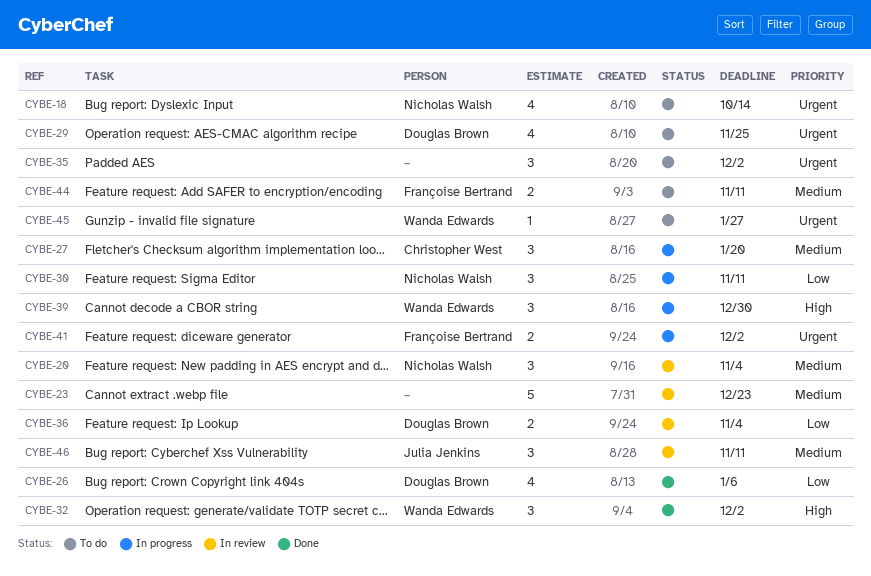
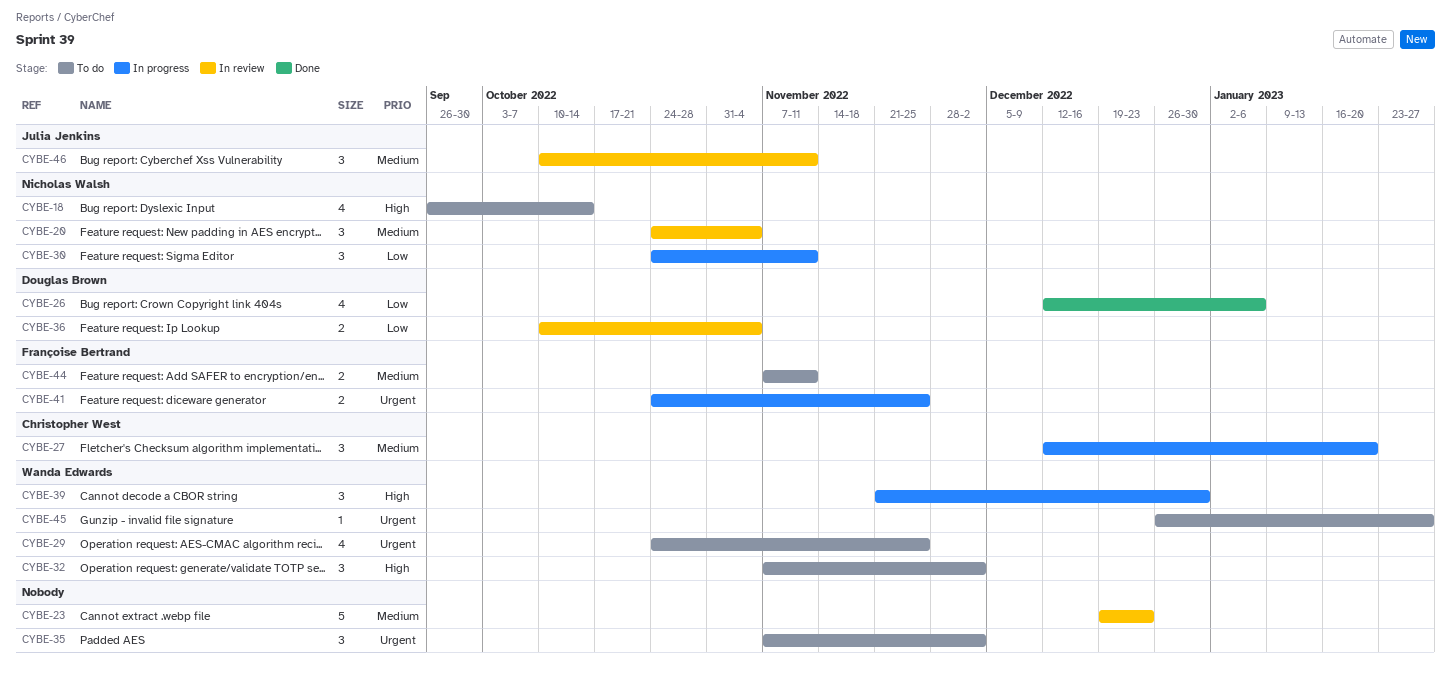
CYBE-18, priority: Urgent -> High
CYBE-29, owner: Douglas Brown -> Wanda Edwards
CYBE-32, status: Done -> To do
CYBE-41, due: Dec 2 -> Nov 25

